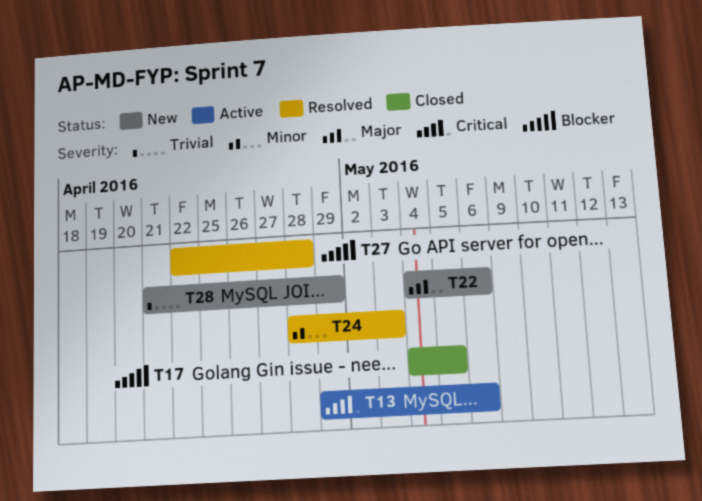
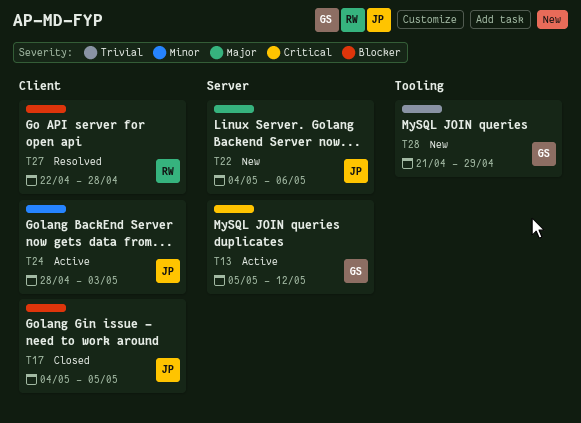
T13, start: Apr 29 -> May 5
T13, due: May 6 -> May 12
T24, status: Resolved -> Active

